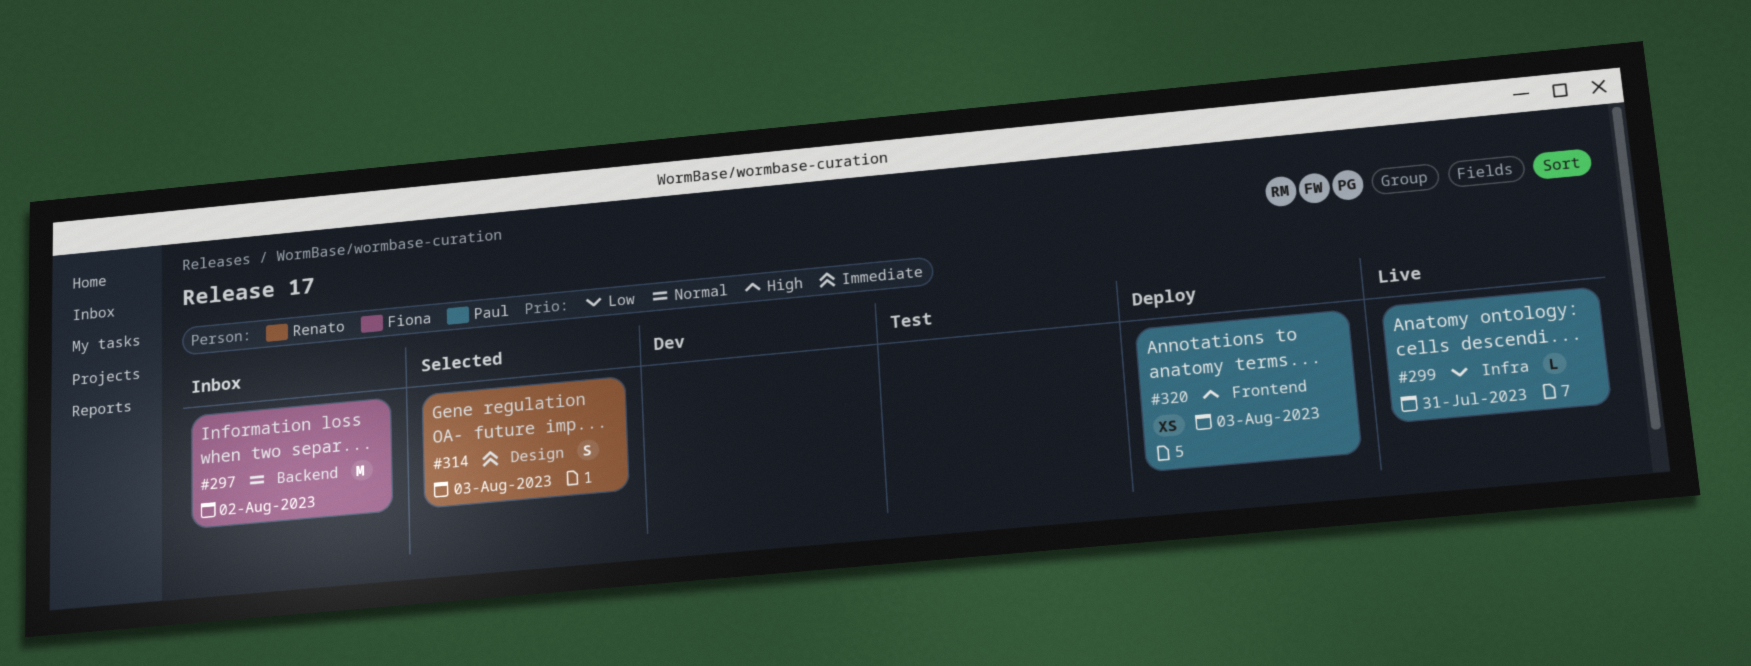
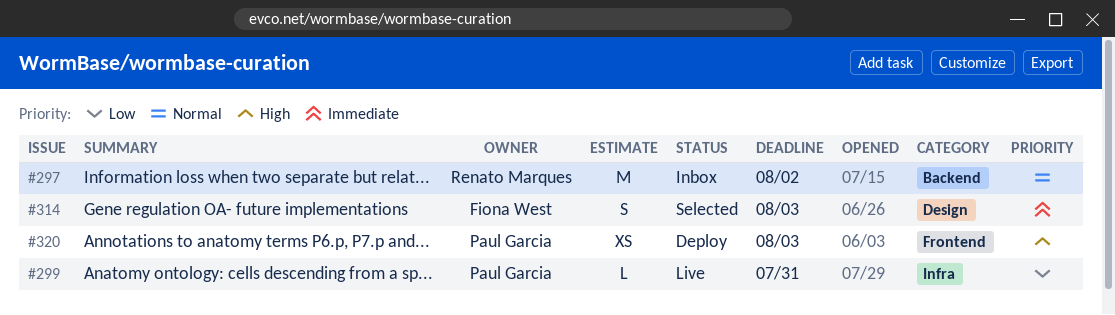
#297, owner: Fiona West -> Renato Marques
#314, owner: Renato Marques -> Fiona West

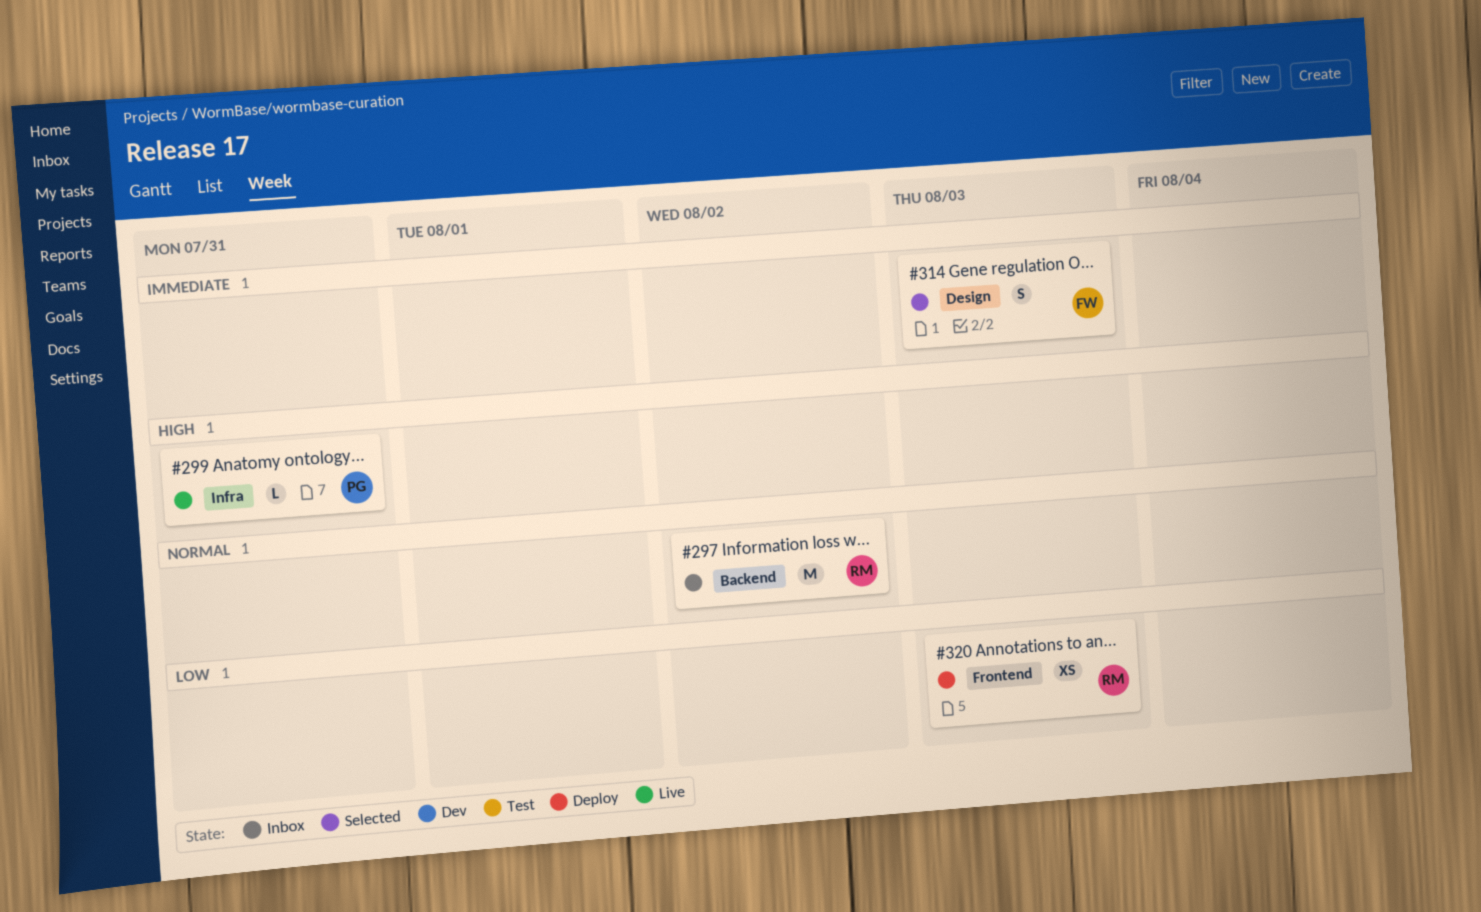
#299, priority: Low -> High
#320, owner: Paul Garcia -> Renato Marques
#320, priority: High -> Low

